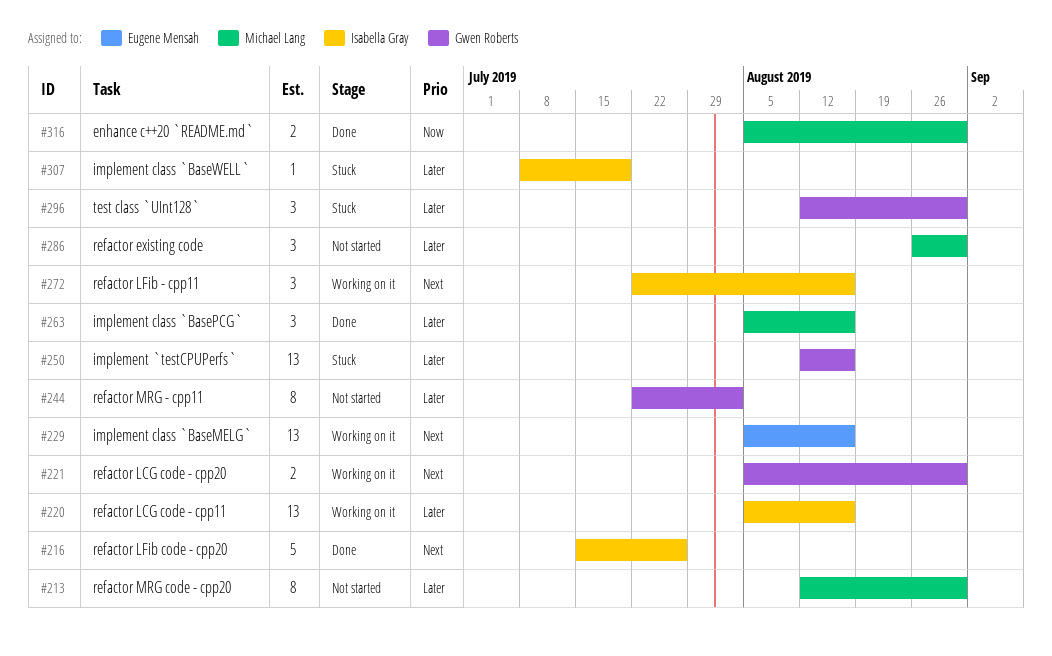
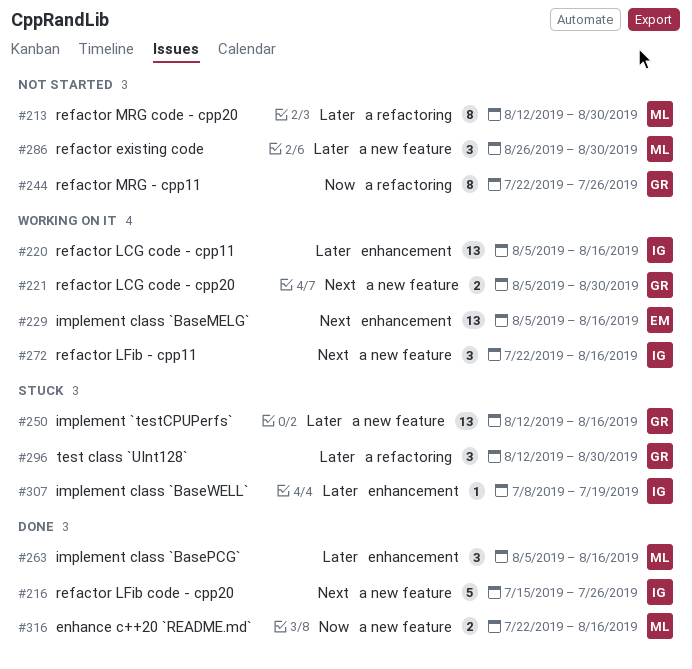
#244, priority: Later -> Now
#244, due: Aug 2 -> Jul 26
#316, start: Aug 5 -> Jul 22
#316, due: Aug 30 -> Aug 16

